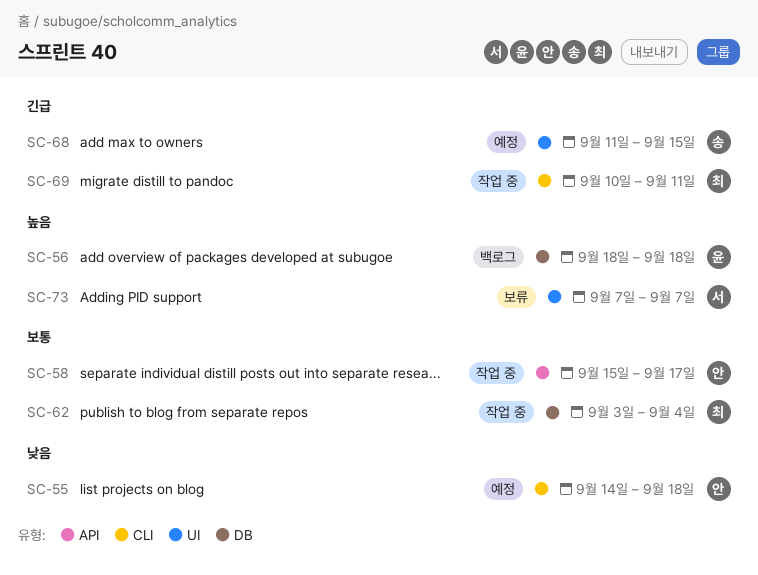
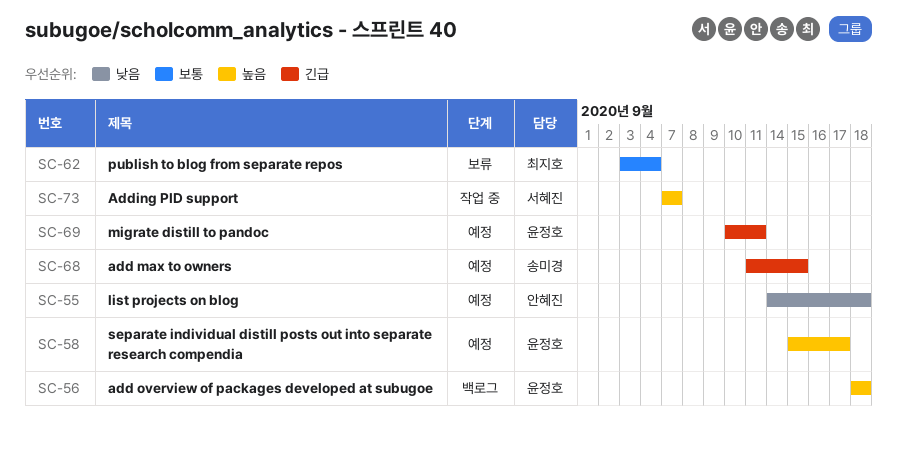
SC-58, status: 작업 중 -> 예정
SC-58, owner: 안혜진 -> 윤정호
SC-58, priority: 보통 -> 높음
SC-62, status: 작업 중 -> 보류
SC-69, status: 작업 중 -> 예정
SC-69, owner: 최지호 -> 윤정호
SC-73, status: 보류 -> 작업 중

